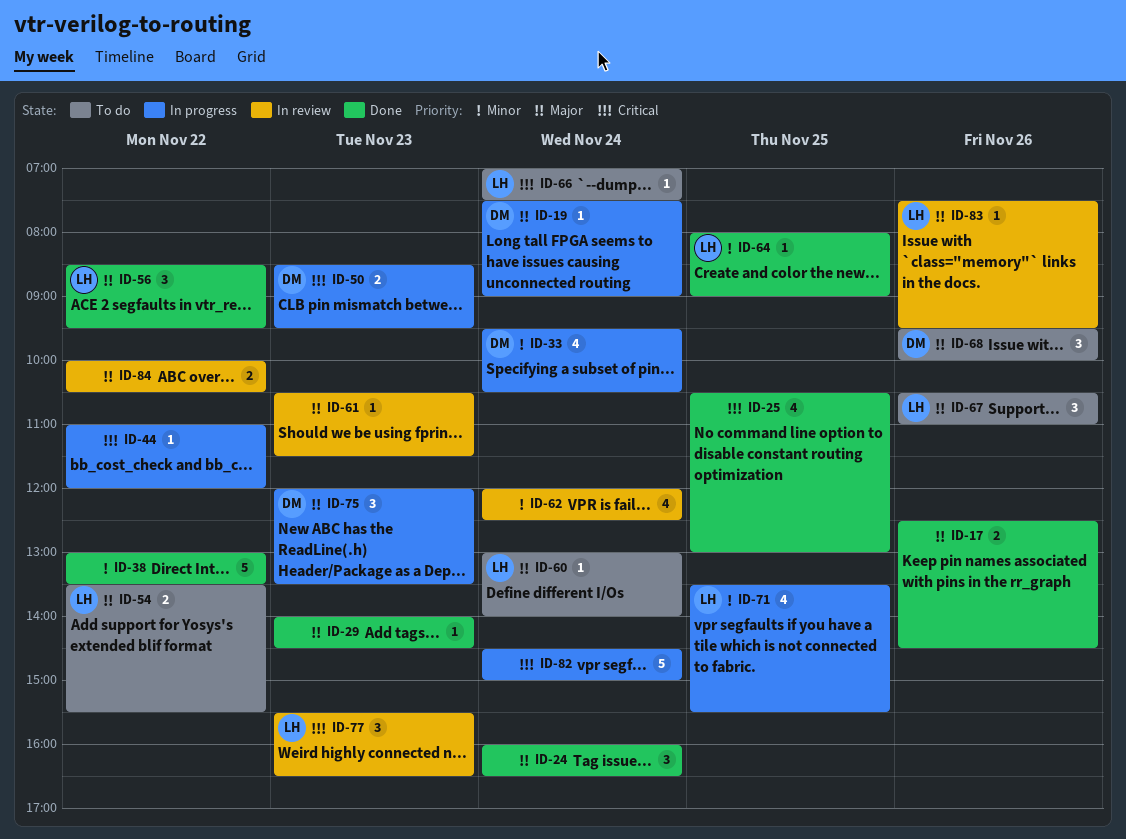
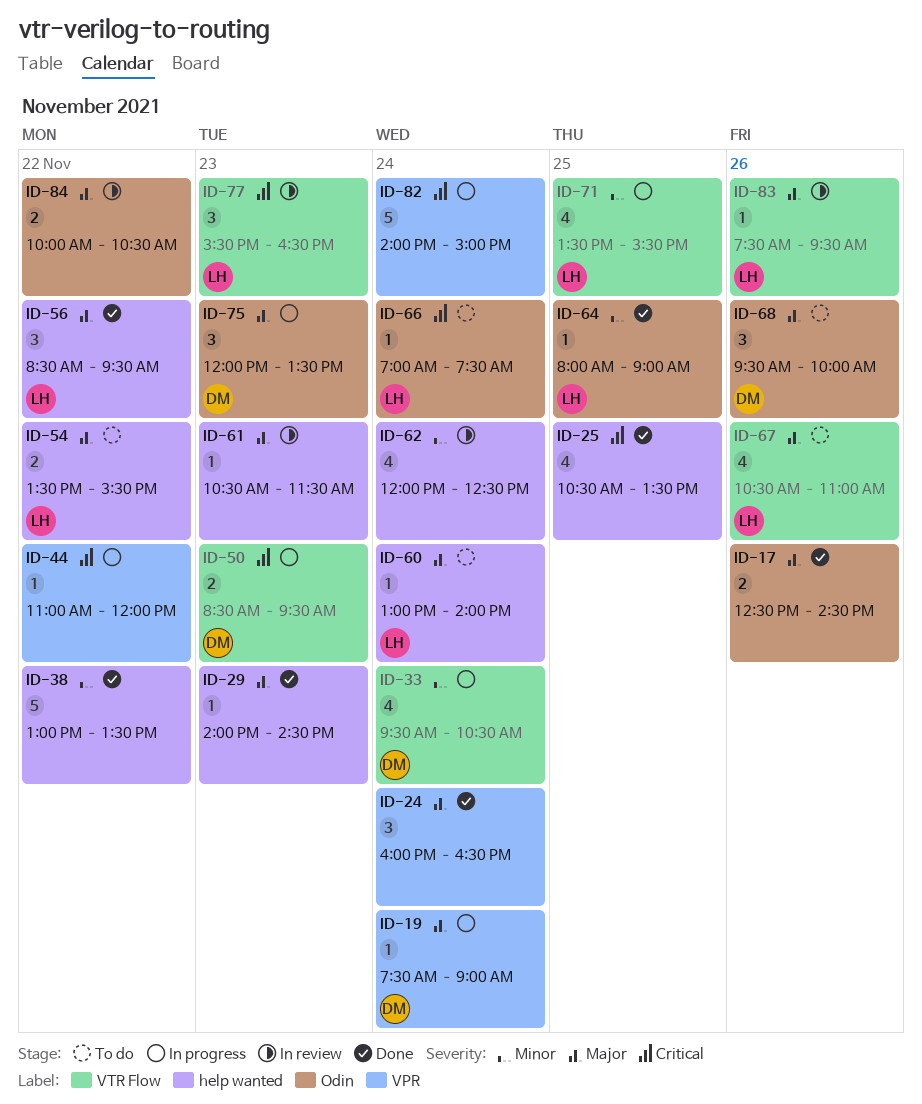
ID-25, ends: 13:00 -> 13:30
ID-67, estimate: 3 -> 4
ID-82, begins: 14:30 -> 14:00

